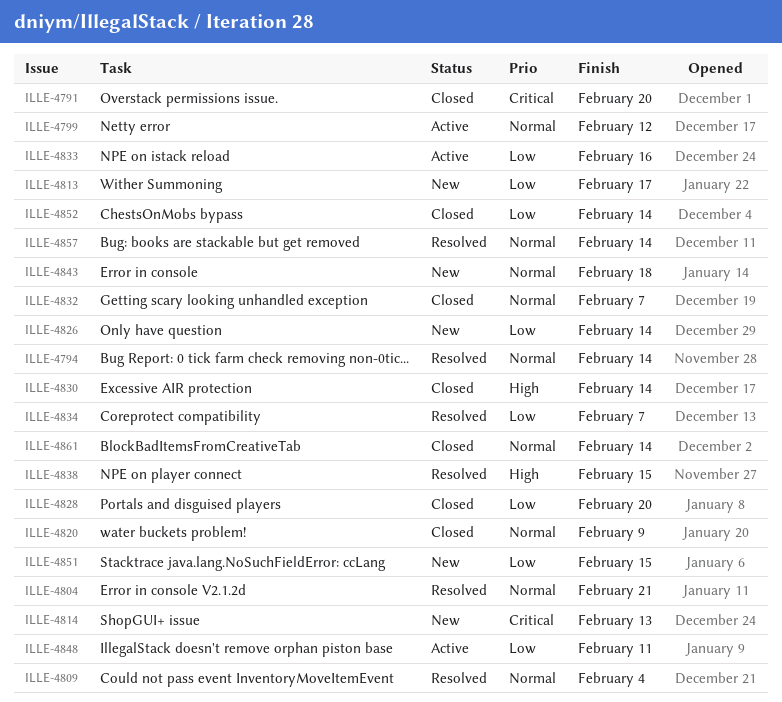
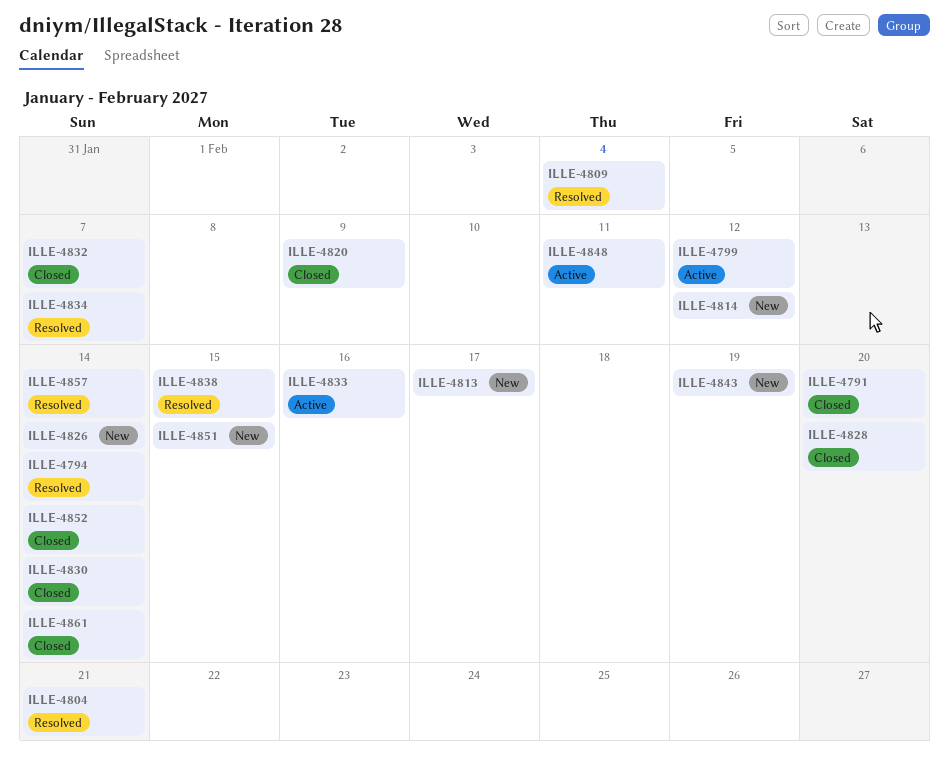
ILLE-4814, due: Feb 13 -> Feb 12
ILLE-4843, due: Feb 18 -> Feb 19

